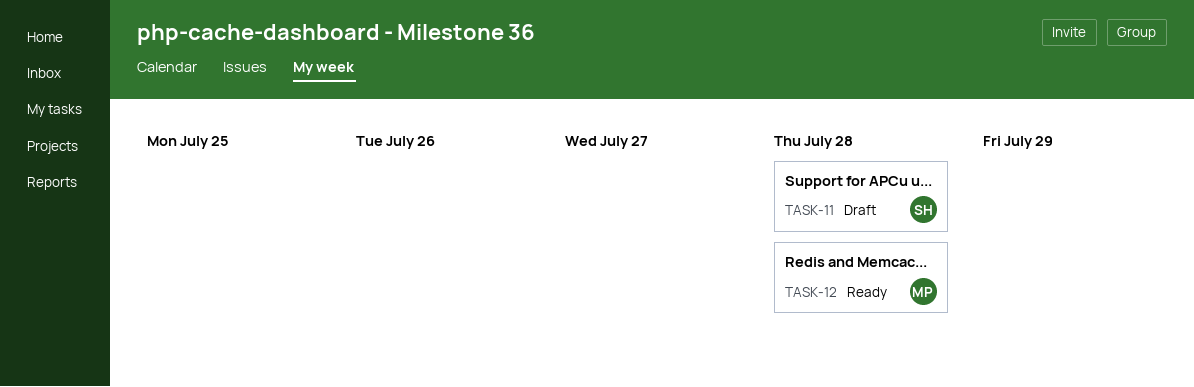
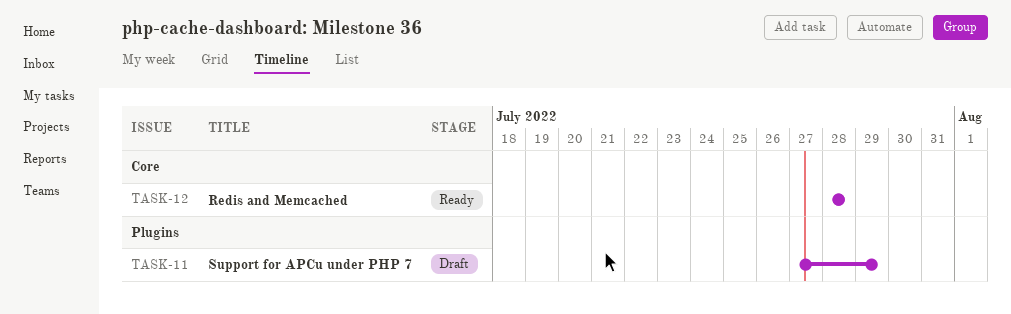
TASK-11, due: Jul 28 -> Jul 29

